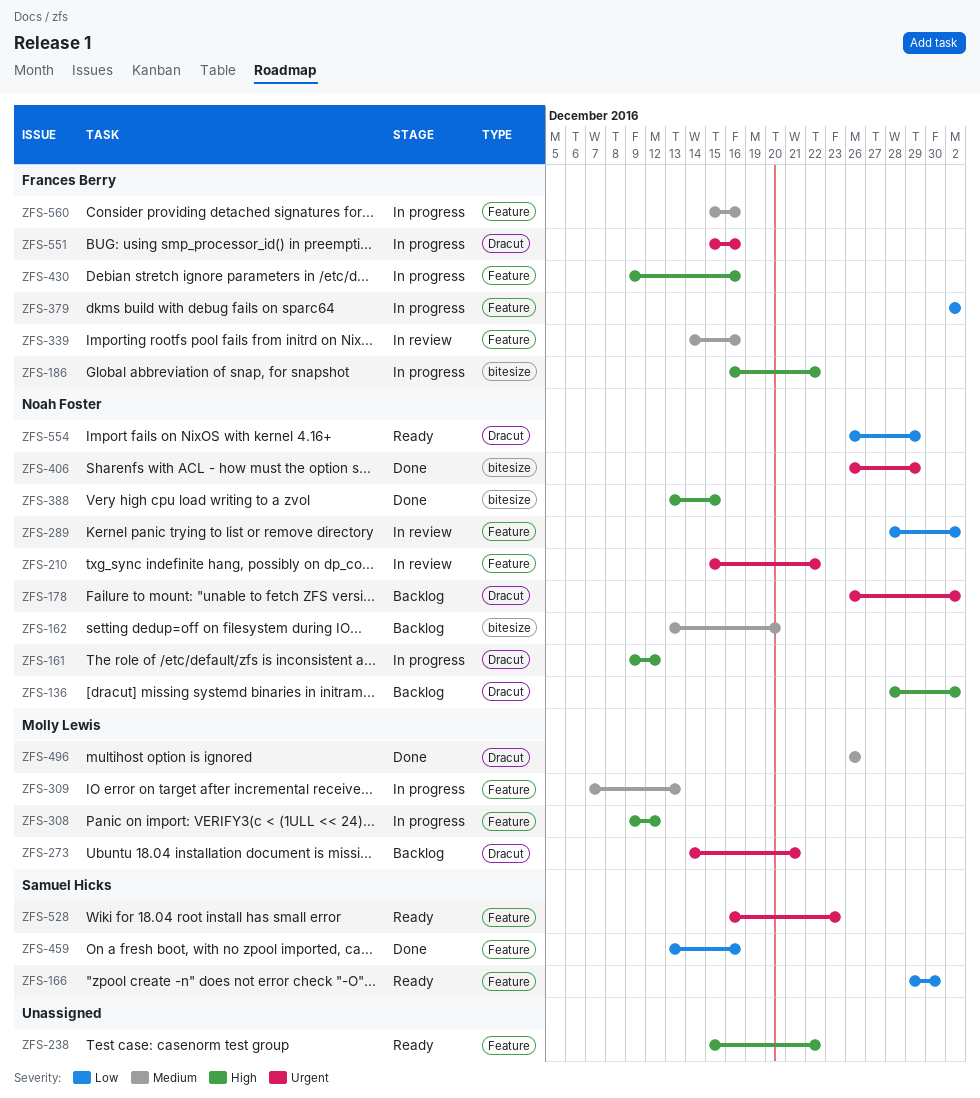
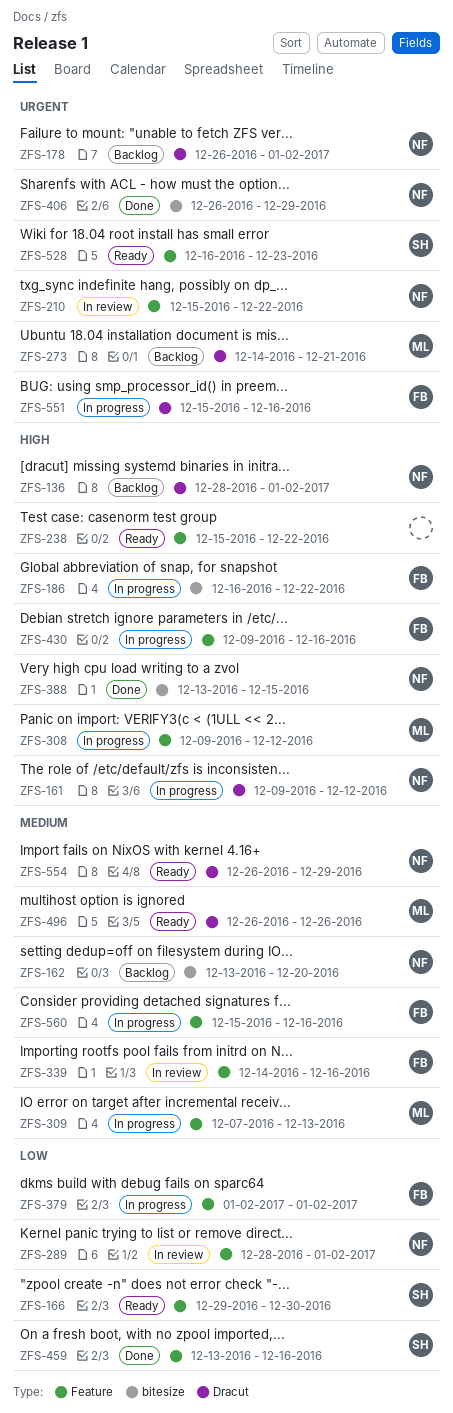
ZFS-496, status: Done -> Ready
ZFS-554, priority: Low -> Medium

